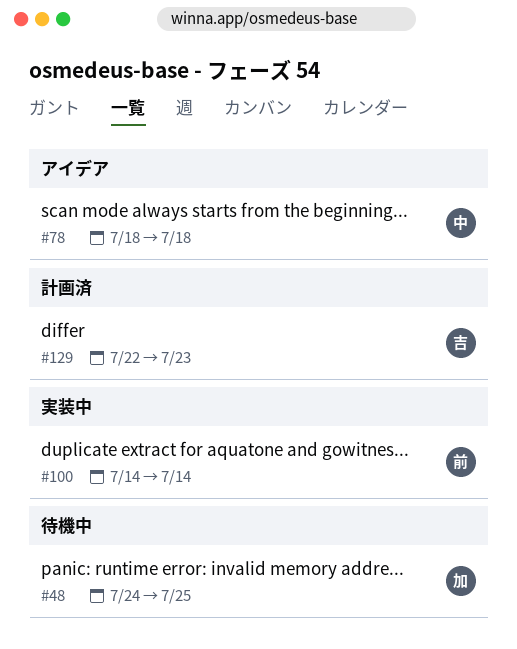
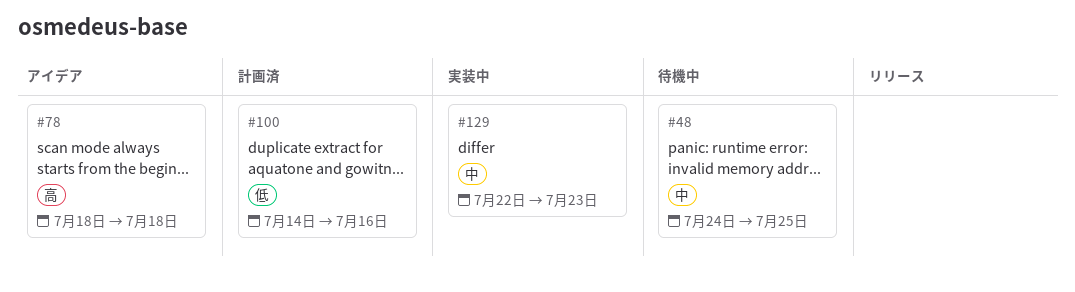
#100, status: 実装中 -> 計画済
#100, due: Jul 14 -> Jul 16
#129, status: 計画済 -> 実装中

